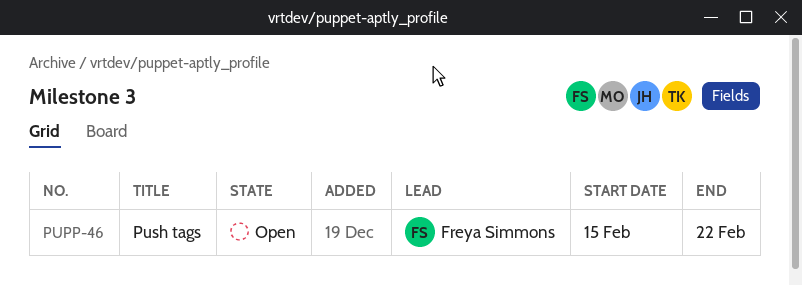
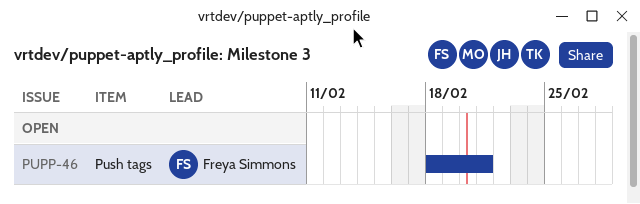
PUPP-46, start: Feb 15 -> Feb 18
PUPP-46, due: Feb 22 -> Feb 21

